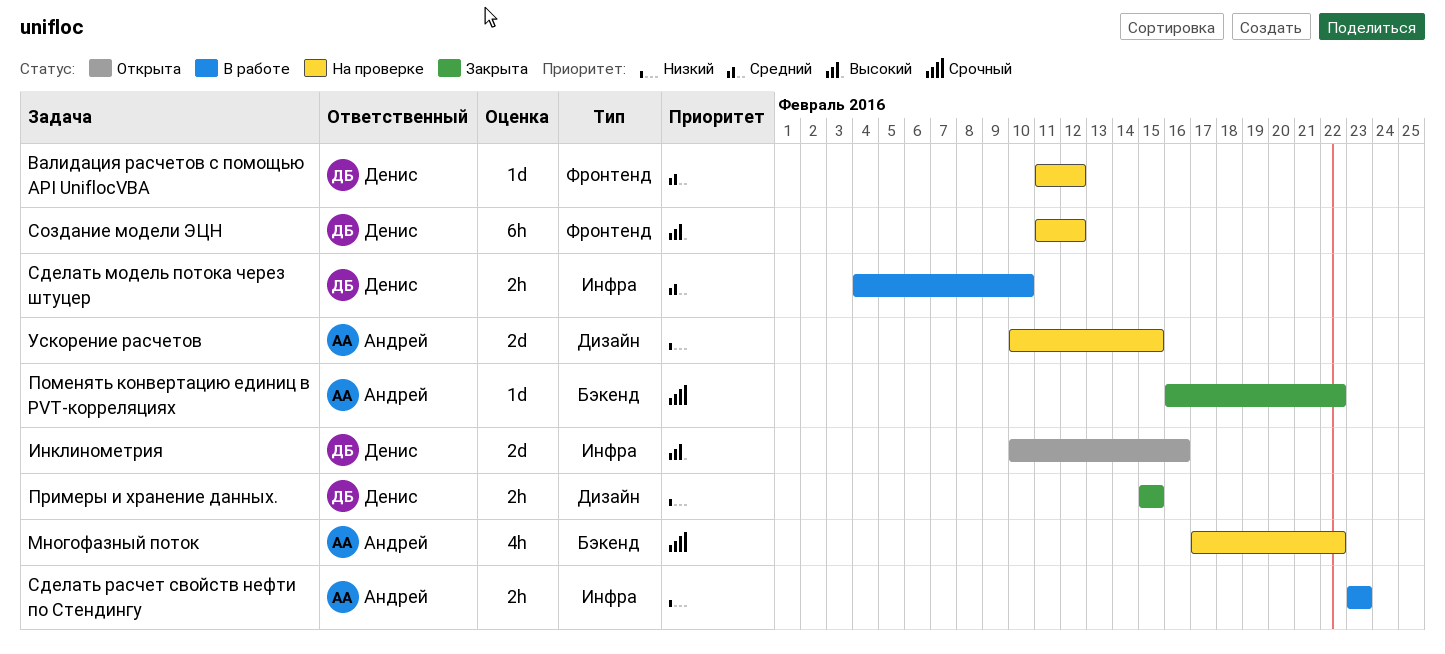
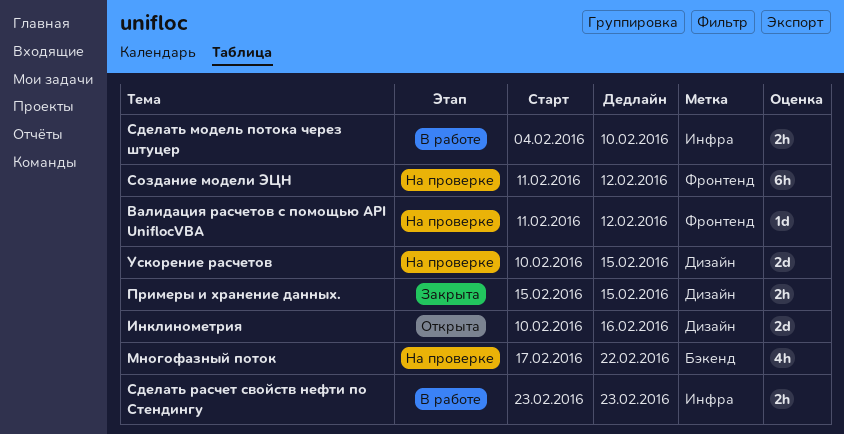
Инклинометрия, label: Инфра -> Дизайн
Поменять конвертацию единиц в PVT-корреляциях: present -> none

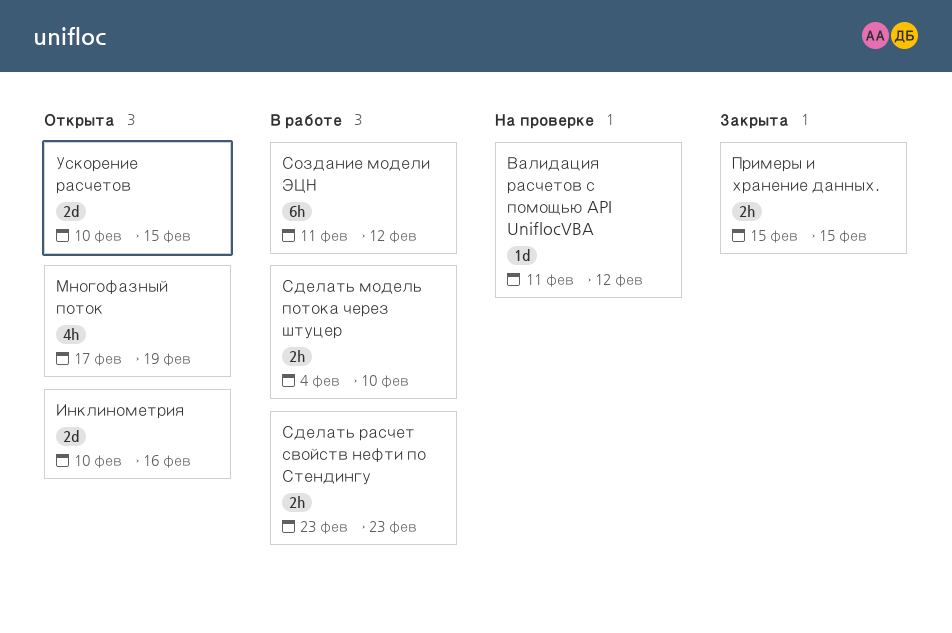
Многофазный поток, status: На проверке -> Открыта
Многофазный поток, due: Feb 22 -> Feb 19
Создание модели ЭЦН, status: На проверке -> В работе
Ускорение расчетов, status: На проверке -> Открыта

